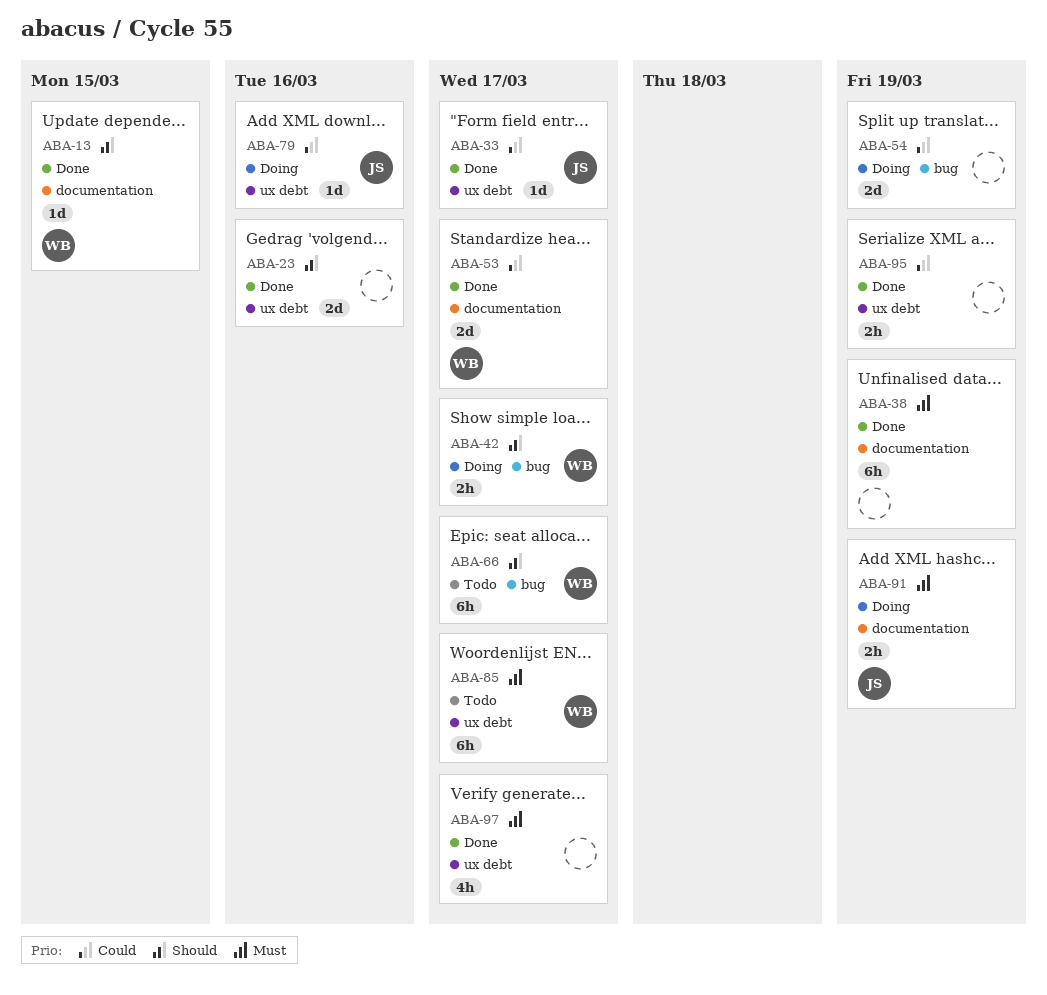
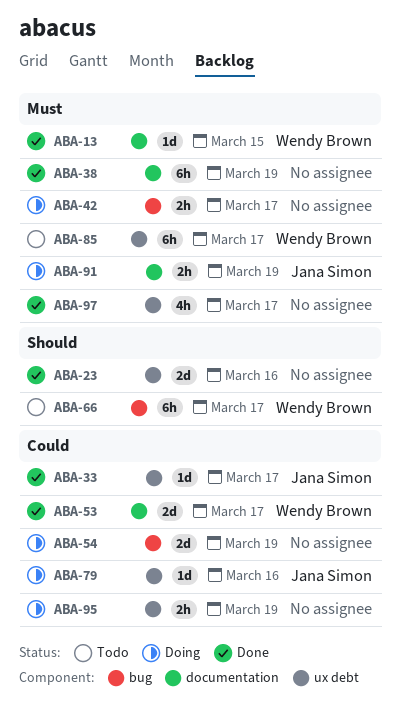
ABA-13, priority: Should -> Must
ABA-42, owner: Wendy Brown -> none
ABA-42, priority: Should -> Must
ABA-95, status: Done -> Doing

